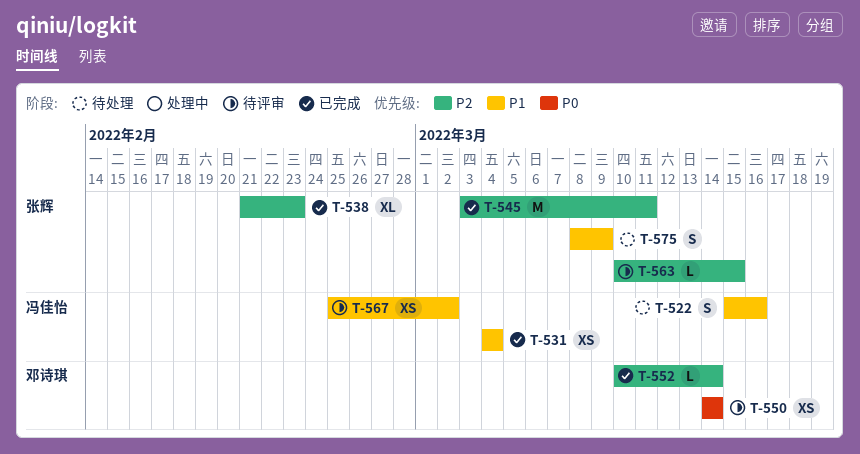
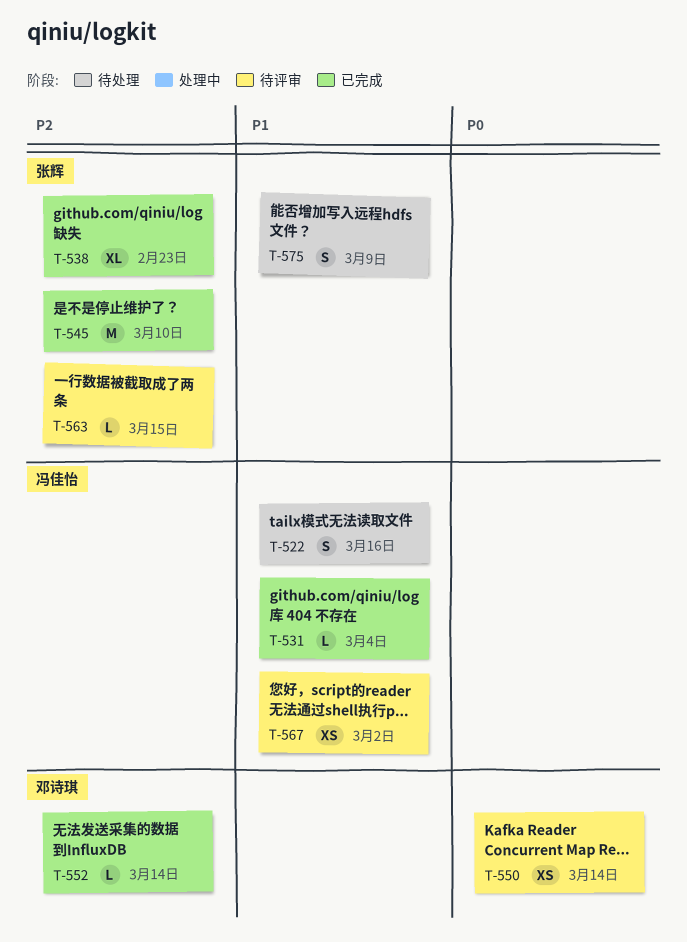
T-531, estimate: XS -> L
T-545, due: Mar 11 -> Mar 10

